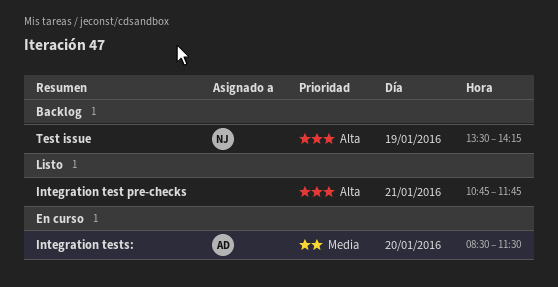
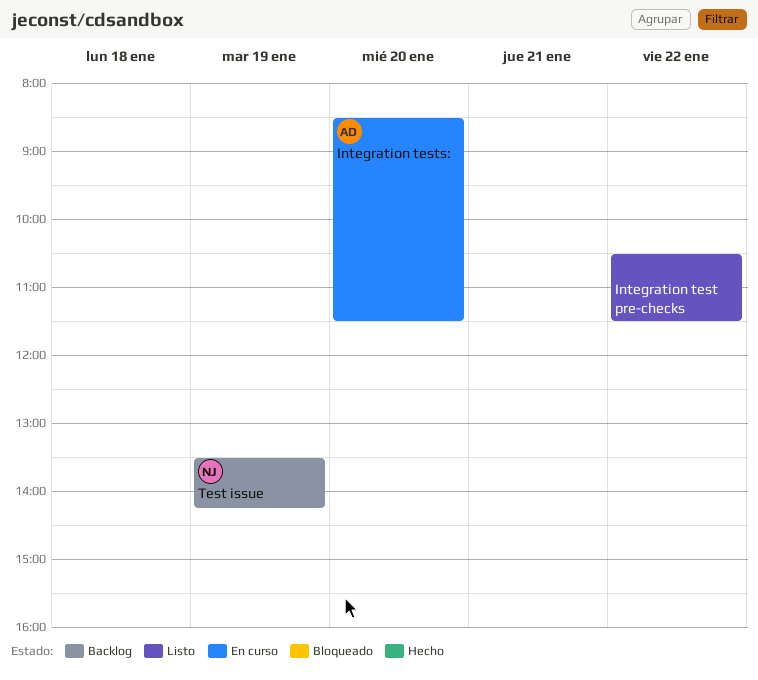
Integration test pre-checks, day: Jan 21 -> Jan 22
Integration test pre-checks, begins: 10:45 -> 10:30
Integration test pre-checks, ends: 11:45 -> 11:30

